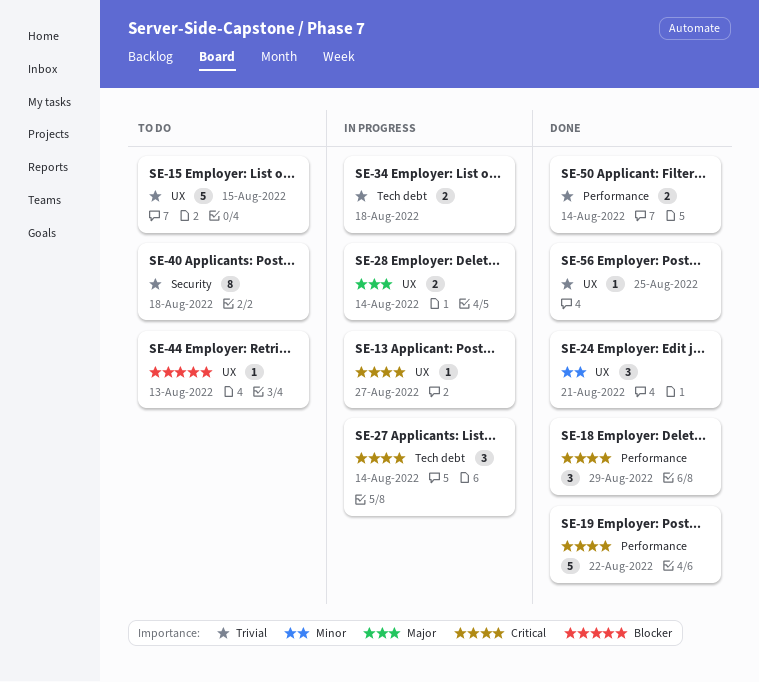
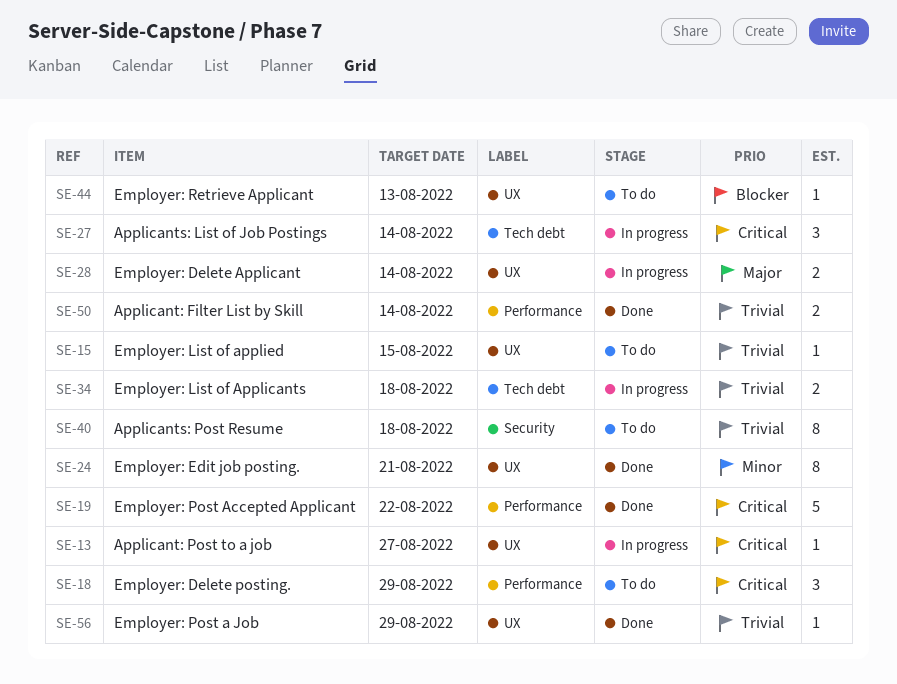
SE-15, estimate: 5 -> 1
SE-18, status: Done -> To do
SE-24, estimate: 3 -> 8
SE-56, due: Aug 25 -> Aug 29

